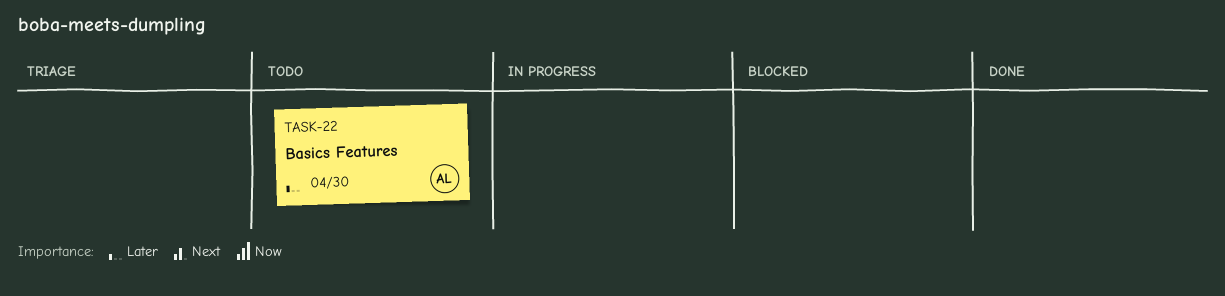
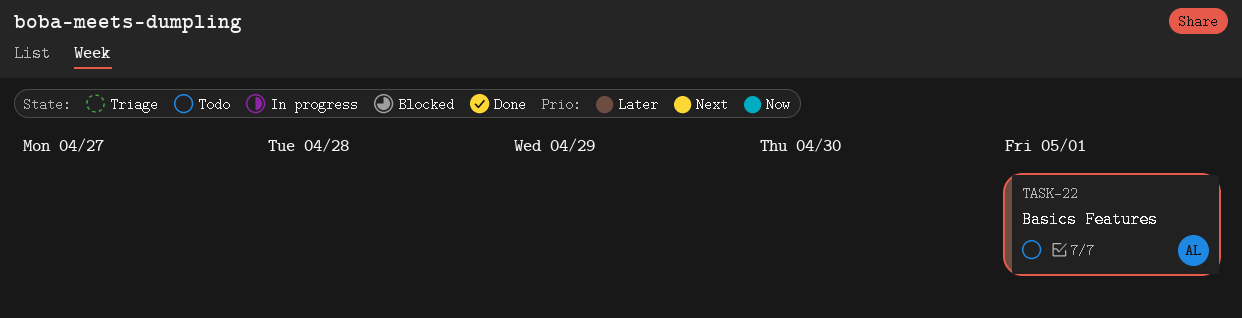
TASK-22, due: Apr 30 -> May 1

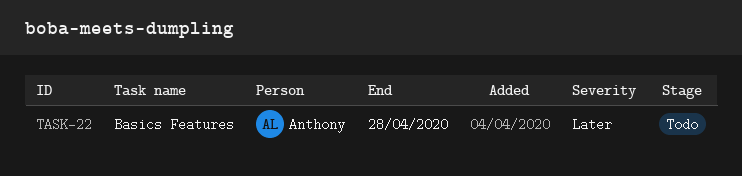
TASK-22, due: May 1 -> Apr 28

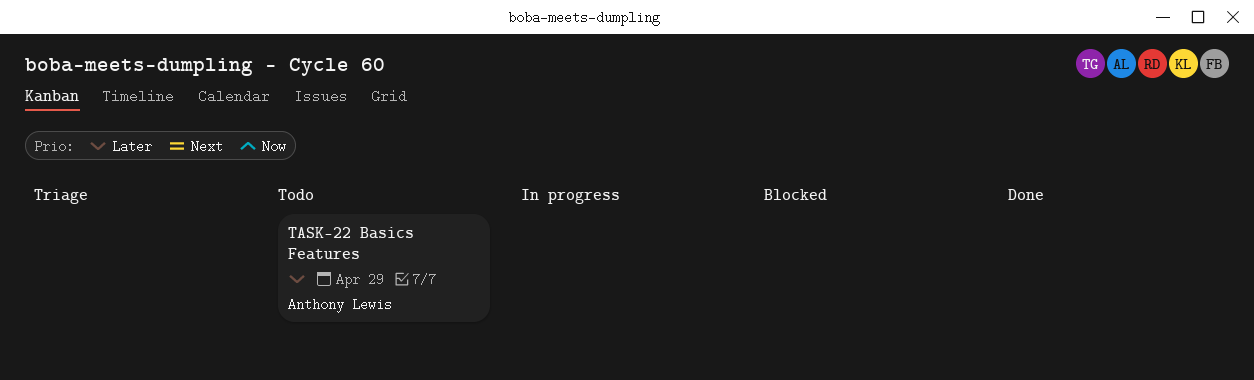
TASK-22, due: Apr 28 -> Apr 29

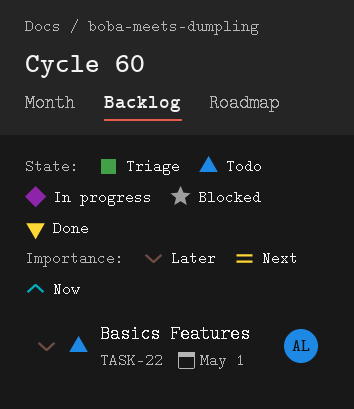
TASK-22, due: Apr 29 -> May 1

